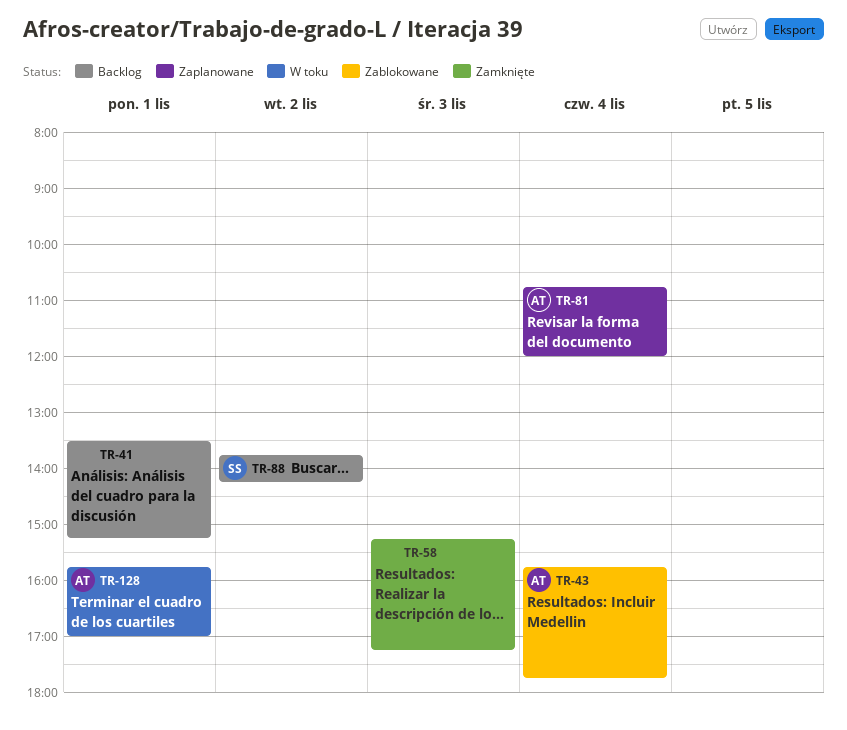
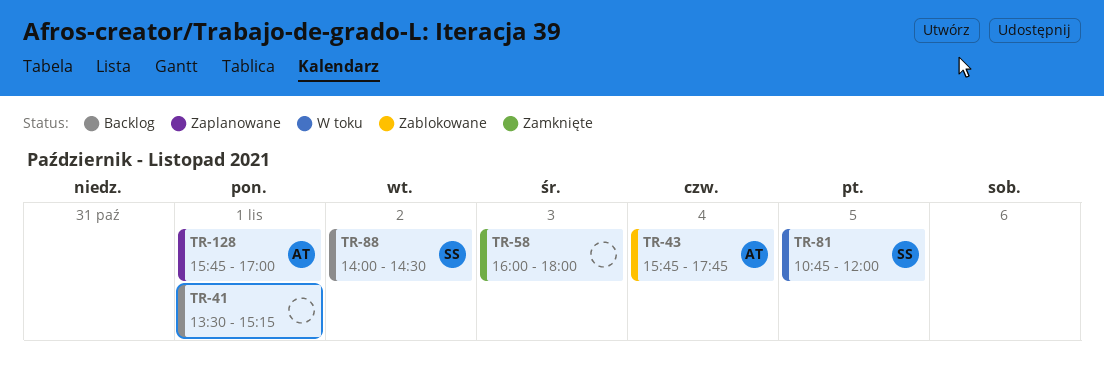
TR-58, begins: 15:15 -> 16:00
TR-58, ends: 17:15 -> 18:00
TR-81, status: Zaplanowane -> W toku
TR-81, owner: AT -> SS
TR-81, day: Nov 4 -> Nov 5
TR-88, begins: 13:45 -> 14:00
TR-88, ends: 14:15 -> 14:30
TR-128, status: W toku -> Zaplanowane

